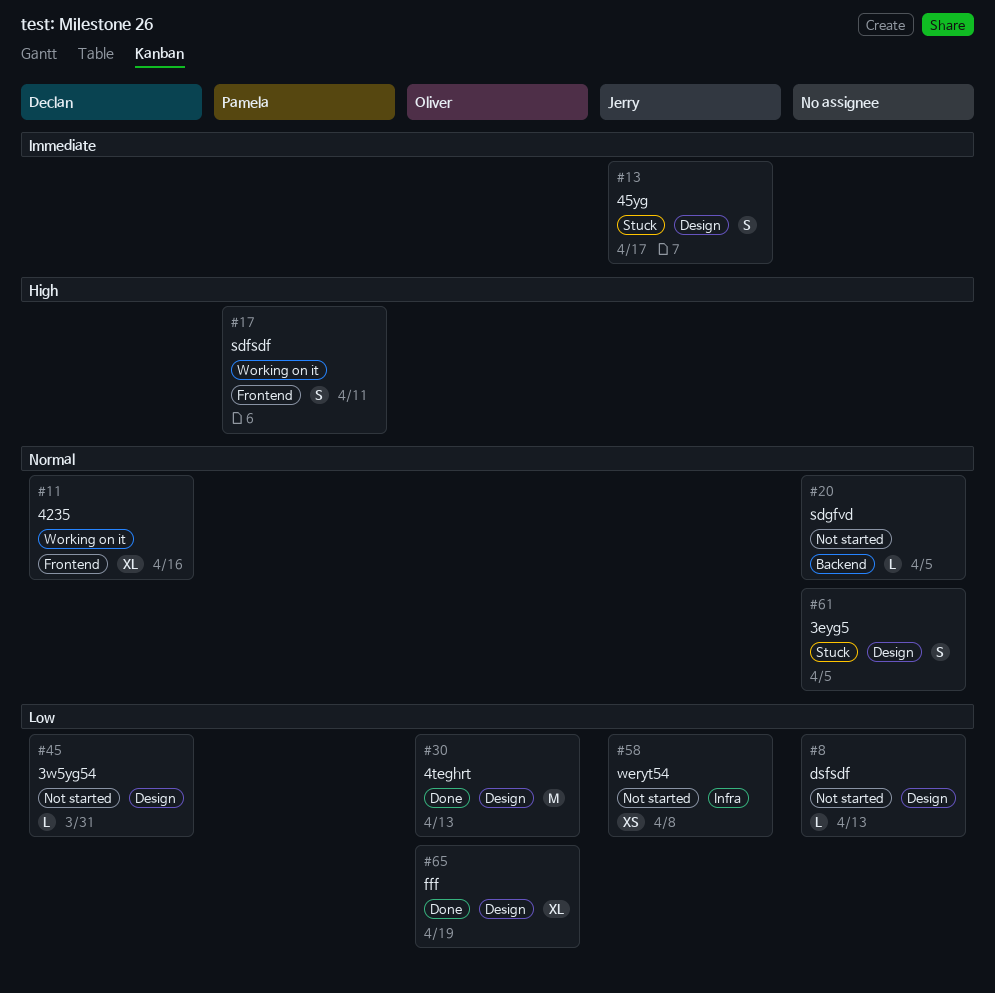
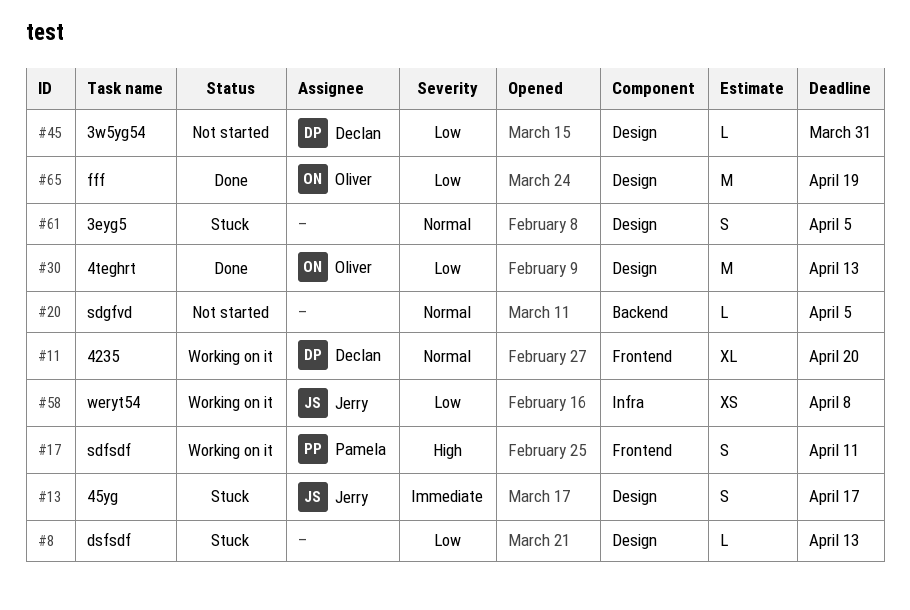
#8, status: Not started -> Stuck
#11, due: Apr 16 -> Apr 20
#58, status: Not started -> Working on it
#65, estimate: XL -> M

